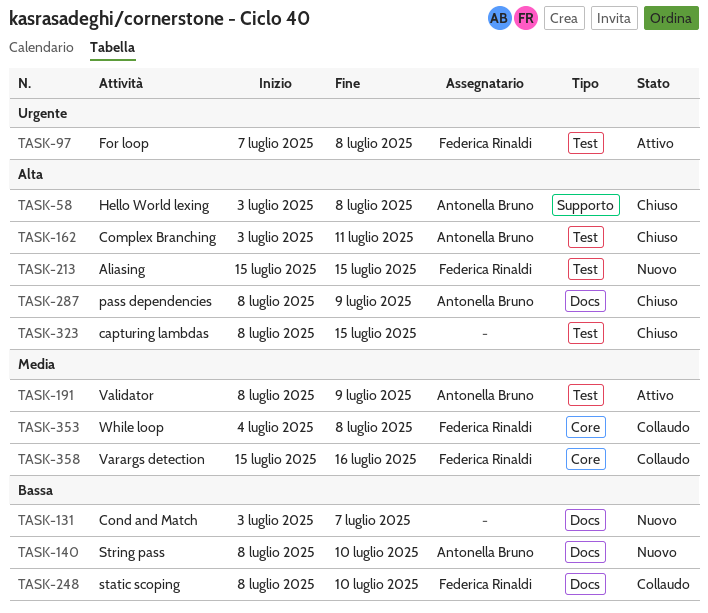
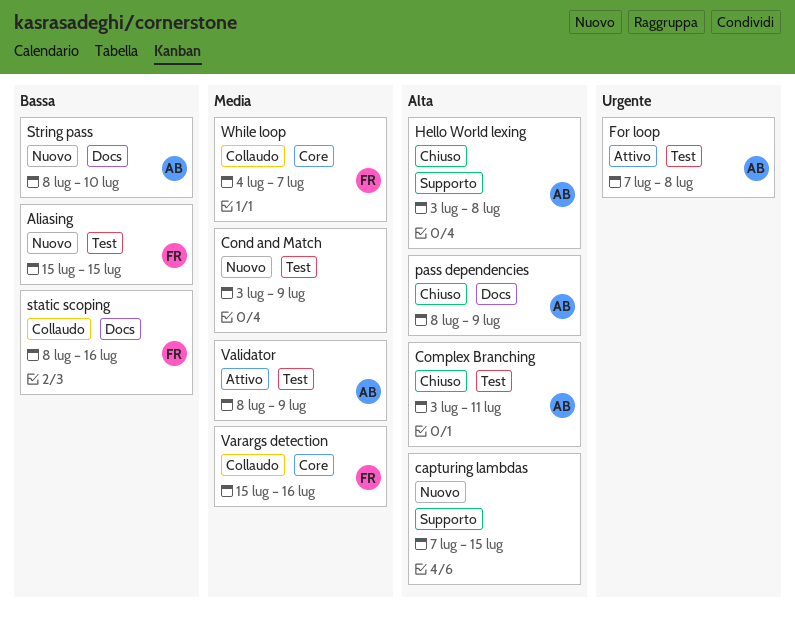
Aliasing, priority: Alta -> Bassa
capturing lambdas, status: Chiuso -> Nuovo
capturing lambdas, label: Test -> Supporto
capturing lambdas, start: Jul 8 -> Jul 7
Cond and Match, priority: Bassa -> Media
Cond and Match, label: Docs -> Test
Cond and Match, due: Jul 7 -> Jul 9
For loop, owner: Federica Rinaldi -> Antonella Bruno
static scoping, due: Jul 10 -> Jul 16
While loop, due: Jul 8 -> Jul 7

